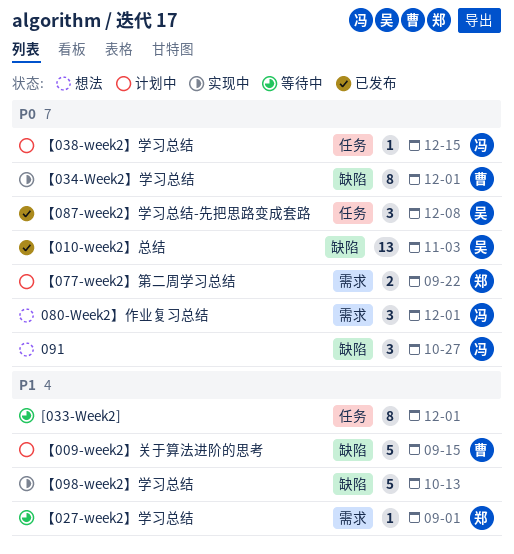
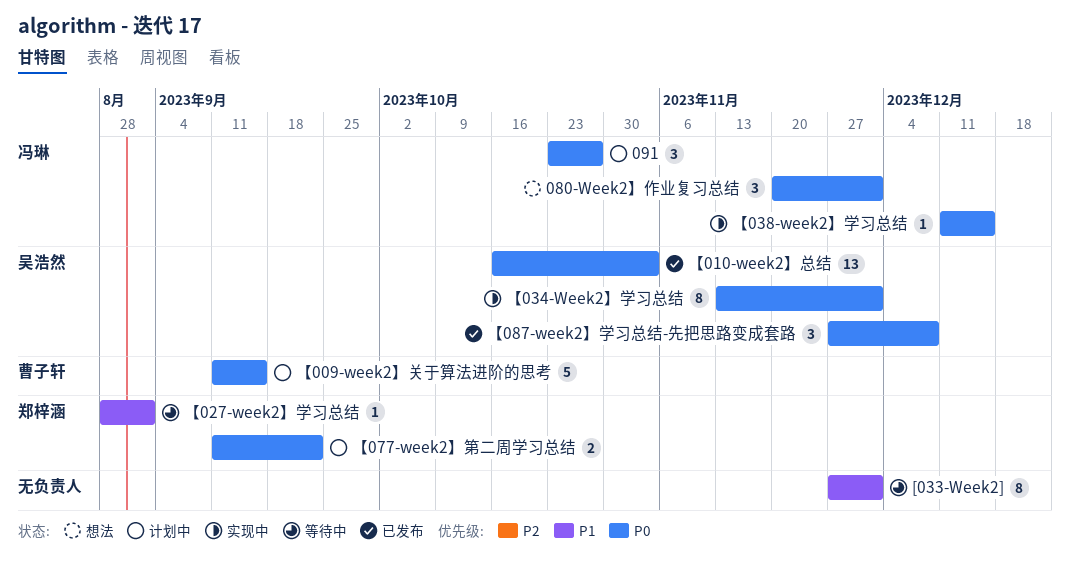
091, status: 想法 -> 计划中
【009-week2】关于算法进阶的思考, priority: P1 -> P0
【034-Week2】学习总结, owner: 曹子轩 -> 吴浩然
【038-week2】学习总结, status: 计划中 -> 实现中
【098-week2】学习总结: present -> none

